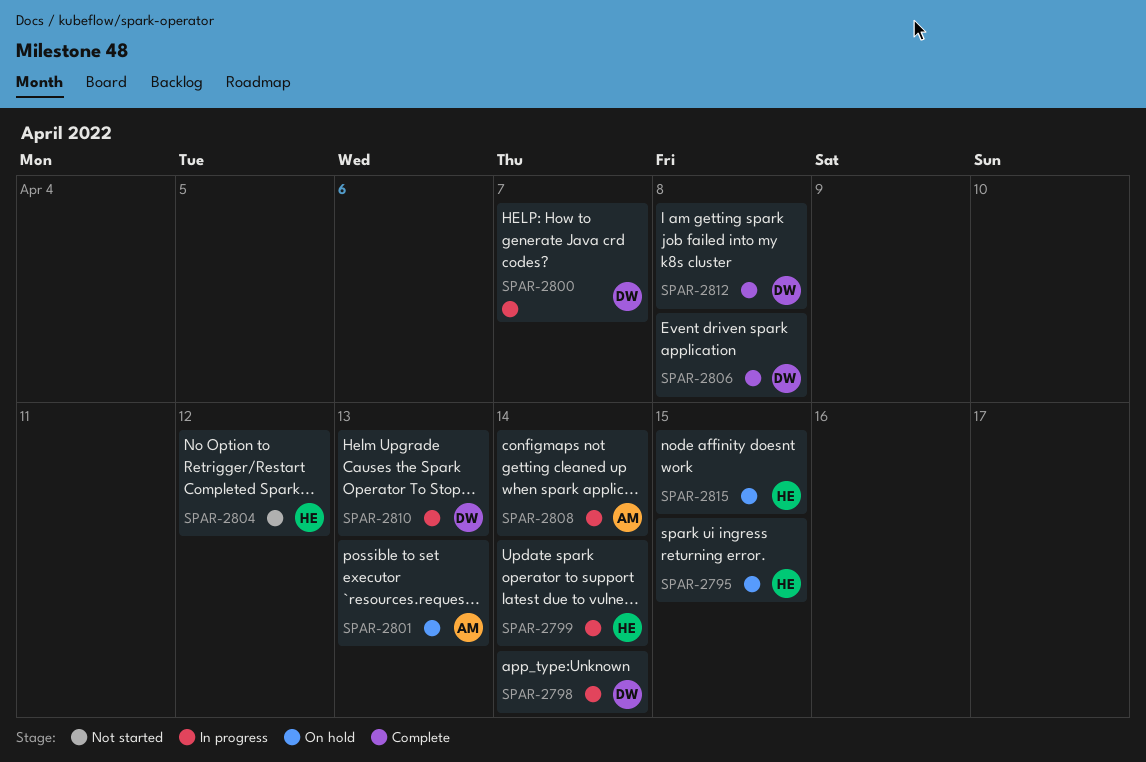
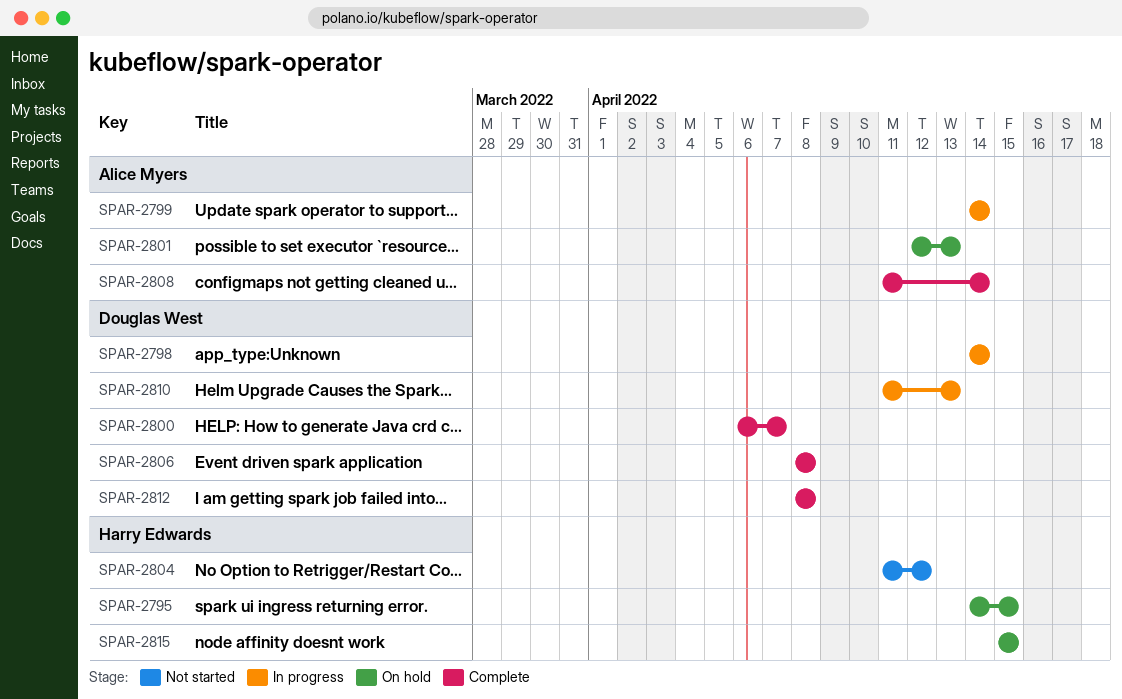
SPAR-2799, owner: Harry Edwards -> Alice Myers
SPAR-2800, status: In progress -> Complete
SPAR-2808, status: In progress -> Complete

